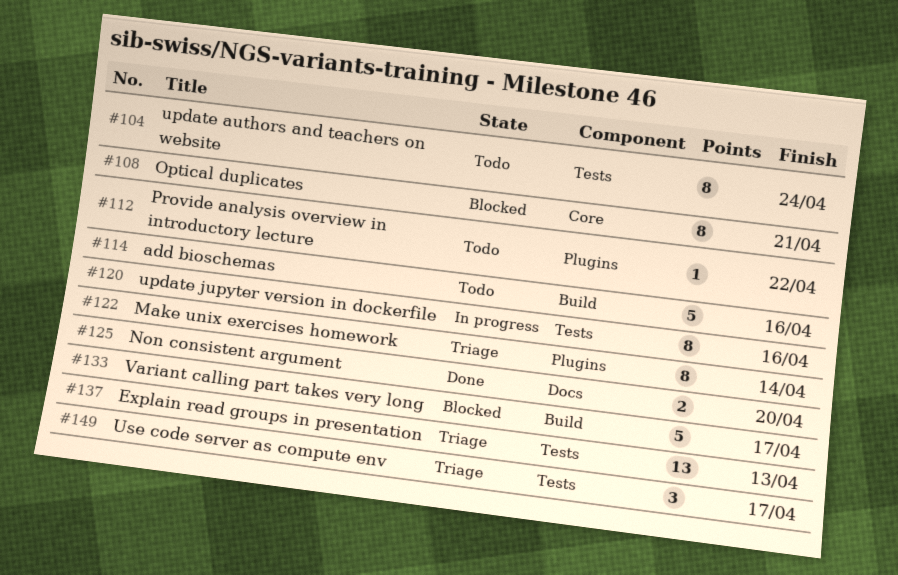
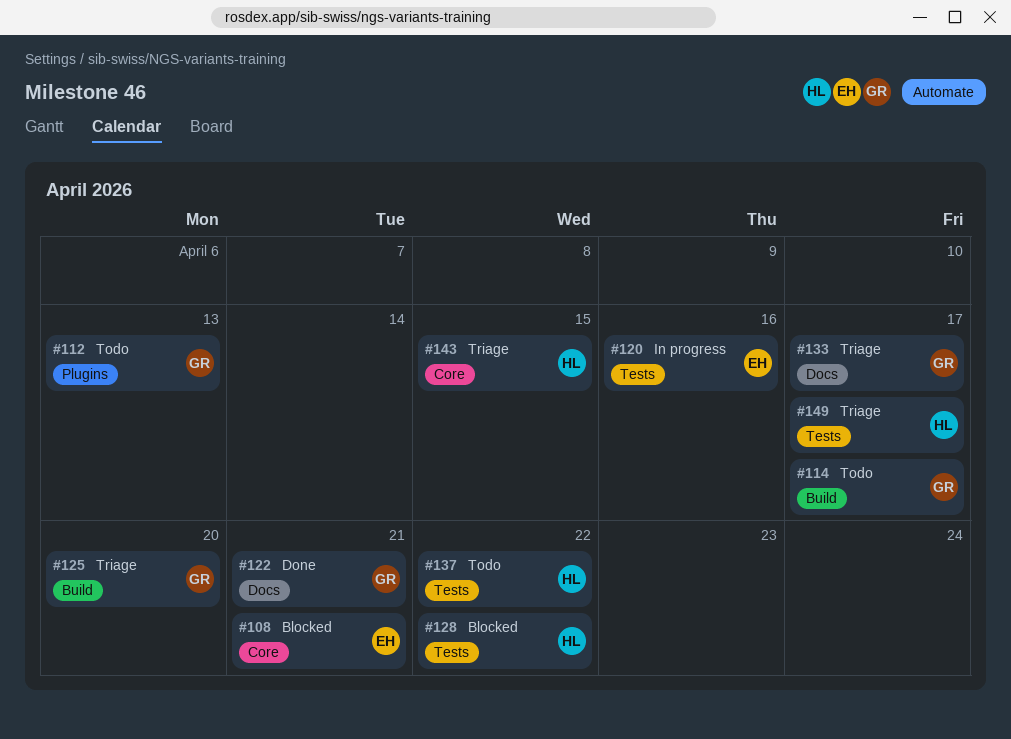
#104: present -> none
#112, due: Apr 22 -> Apr 13
#114, due: Apr 16 -> Apr 17
#122, status: Triage -> Done
#122, label: Plugins -> Docs
#122, due: Apr 14 -> Apr 21
#125, status: Done -> Triage
#125, label: Docs -> Build
#128: none -> present
#133, status: Blocked -> Triage
#133, label: Build -> Docs
#137, status: Triage -> Todo
#137, due: Apr 13 -> Apr 22
#143: none -> present

